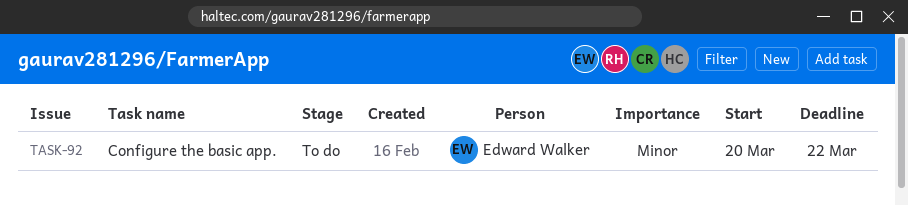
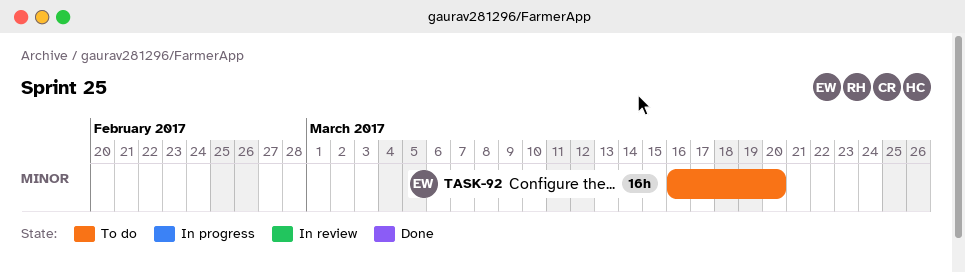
TASK-92, start: Mar 20 -> Mar 16
TASK-92, due: Mar 22 -> Mar 20

